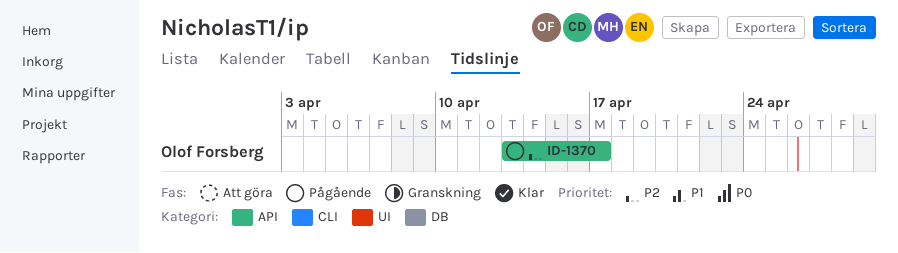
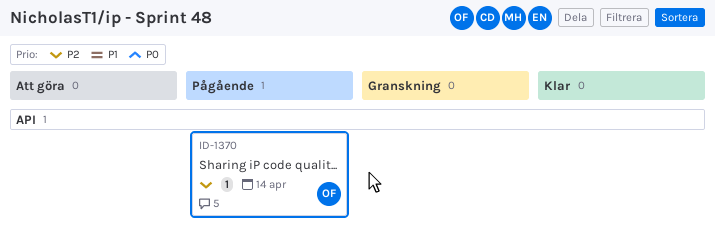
ID-1370, due: Apr 17 -> Apr 14

